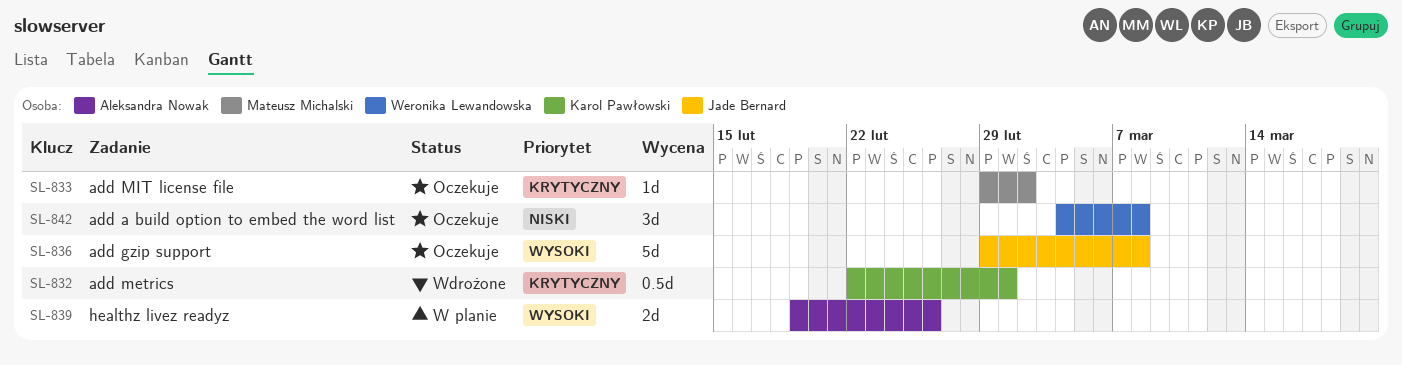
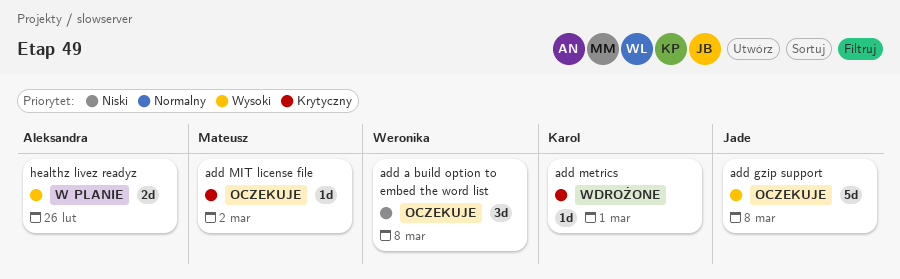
add metrics, estimate: 0.5d -> 1d

